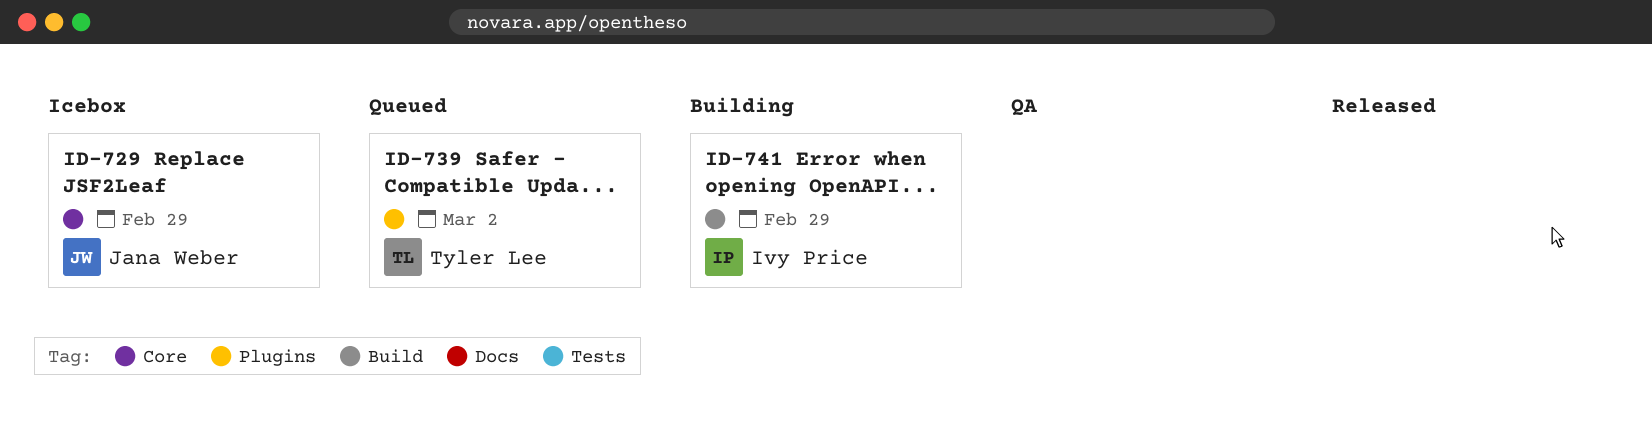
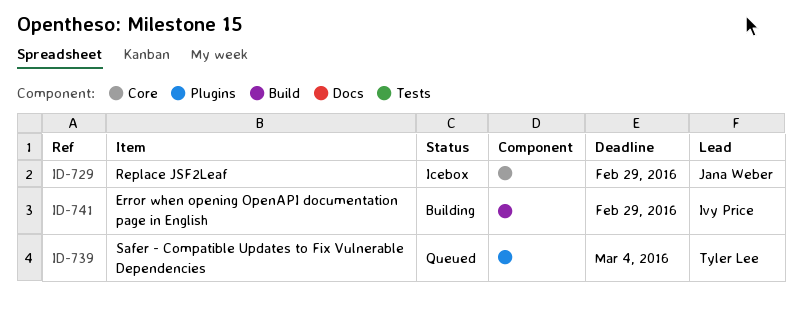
ID-739, due: Mar 2 -> Mar 4

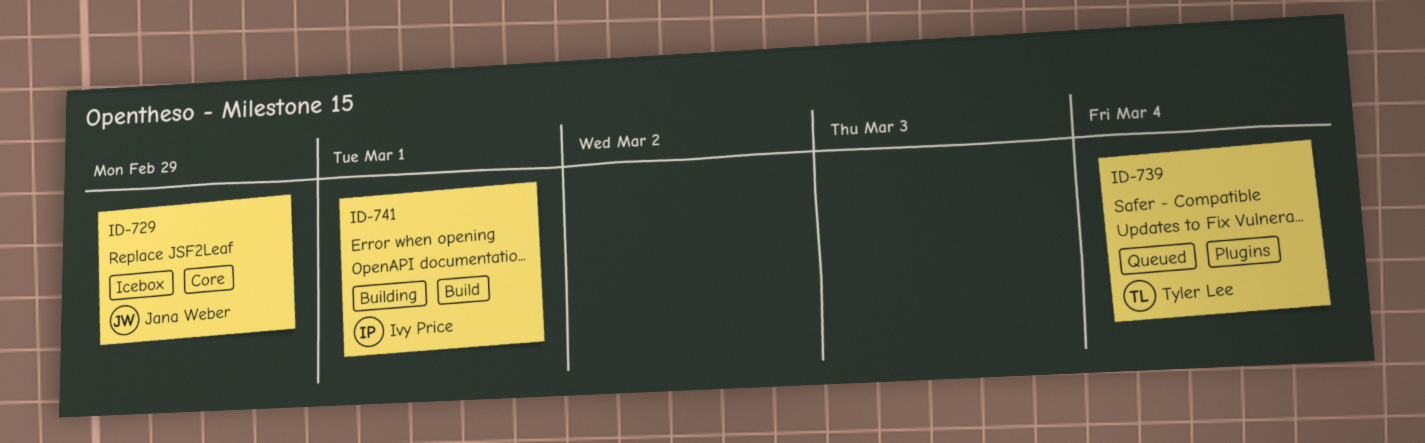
ID-741, due: Feb 29 -> Mar 1

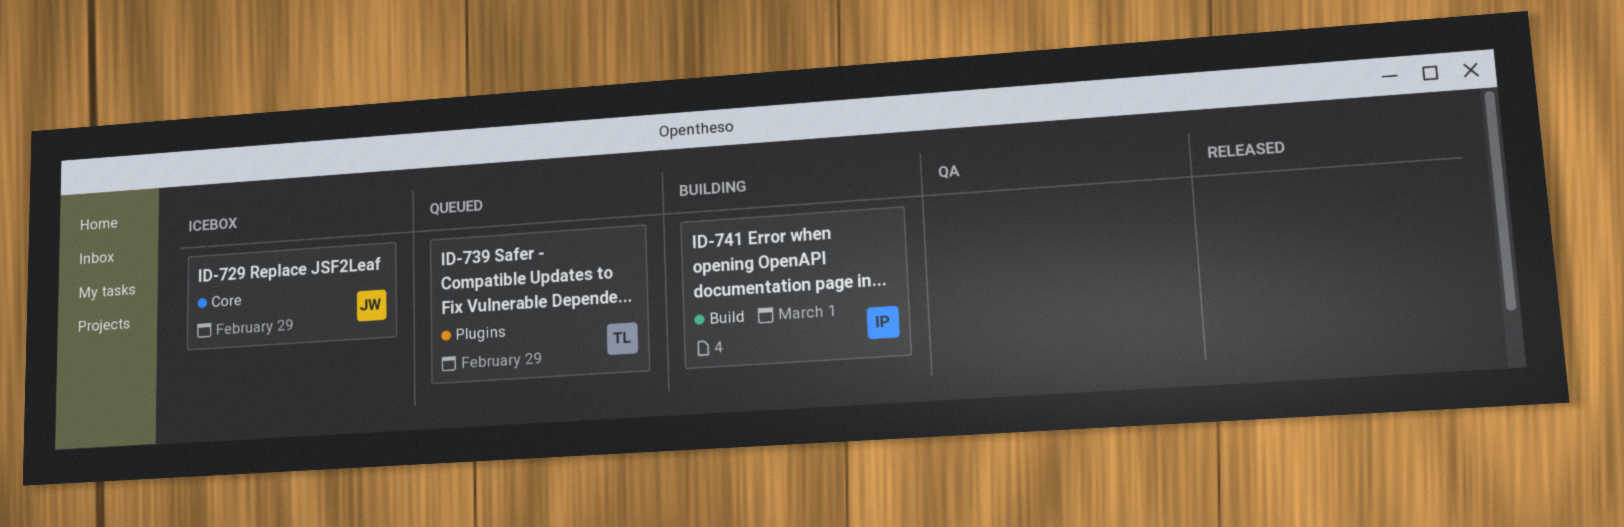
ID-739, due: Mar 4 -> Feb 29

